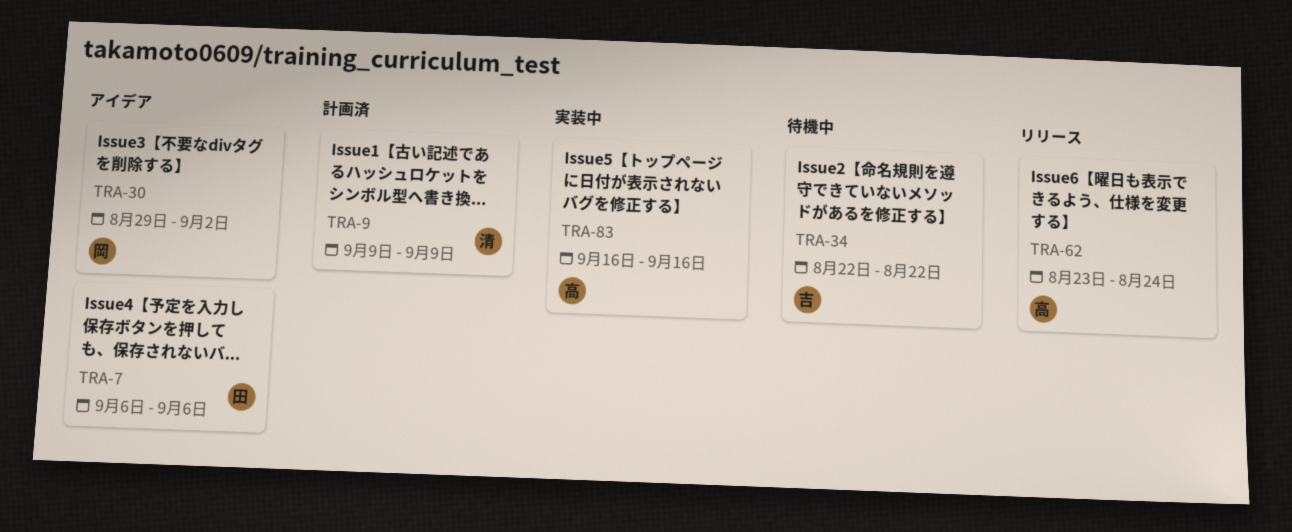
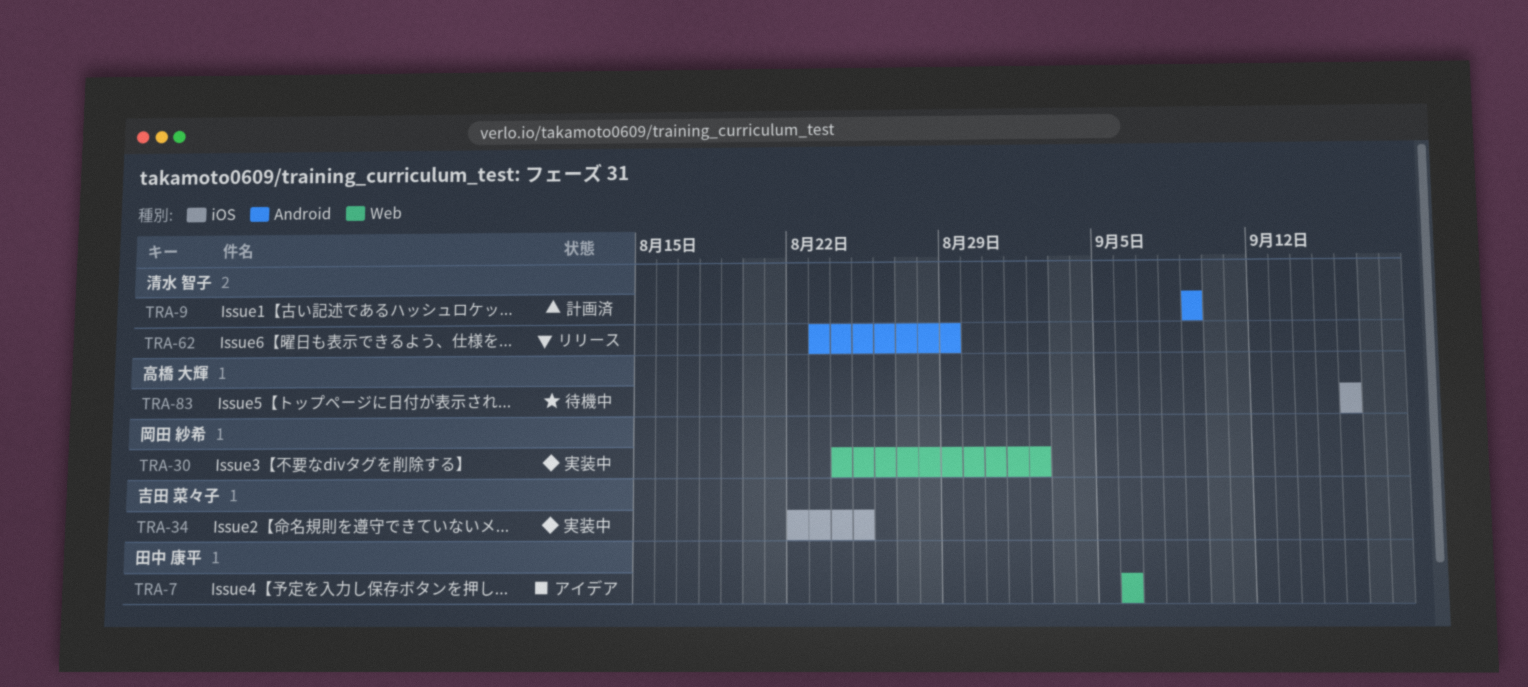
TRA-30, status: アイデア -> 実装中
TRA-30, start: Aug 29 -> Aug 24
TRA-34, status: 待機中 -> 実装中
TRA-34, due: Aug 22 -> Aug 25
TRA-62, owner: 高橋 大輝 -> 清水 智子
TRA-62, due: Aug 24 -> Aug 29
TRA-83, status: 実装中 -> 待機中

